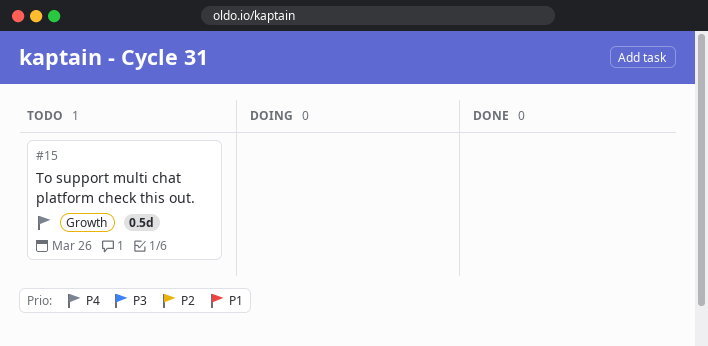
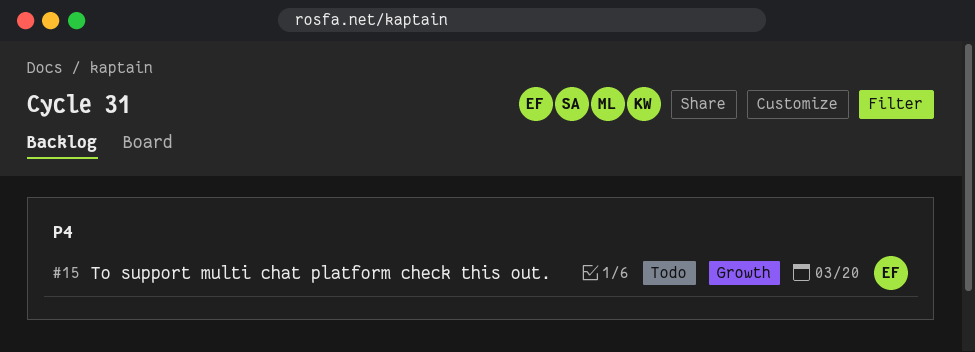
#15, due: Mar 26 -> Mar 20

